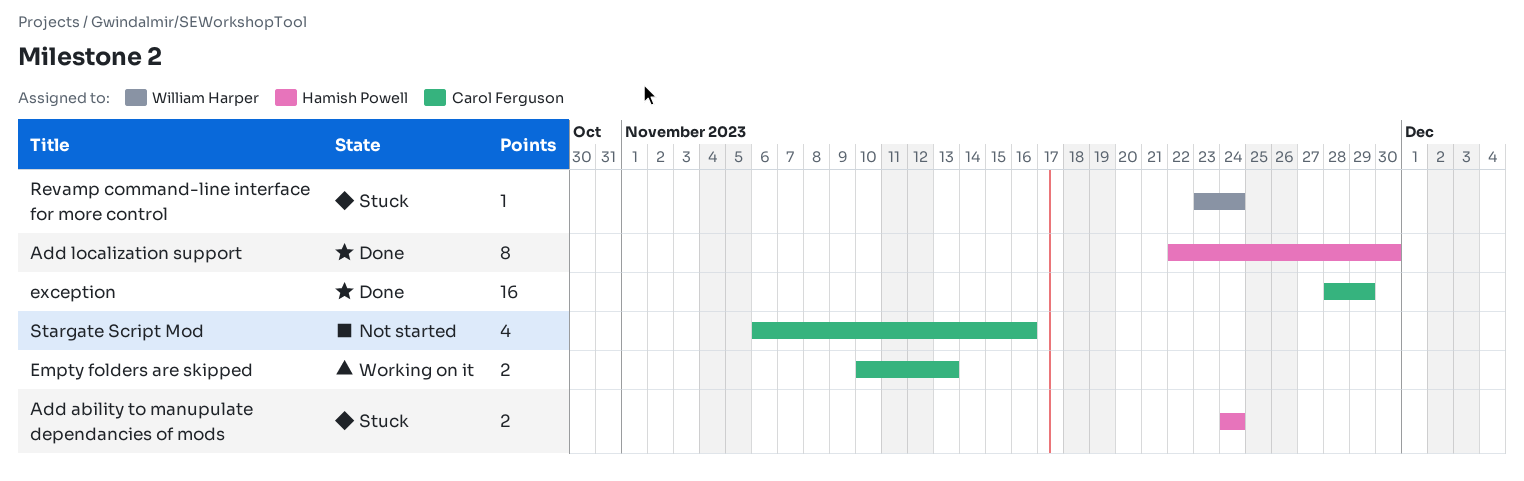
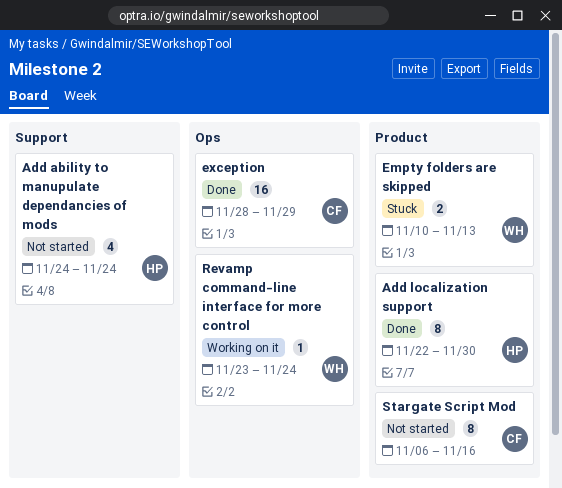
Add ability to manupulate dependancies of mods, status: Stuck -> Not started
Add ability to manupulate dependancies of mods, estimate: 2 -> 4
Empty folders are skipped, status: Working on it -> Stuck
Empty folders are skipped, owner: Carol Ferguson -> William Harper
Revamp command-line interface for more control, status: Stuck -> Working on it
Stargate Script Mod, estimate: 4 -> 8

